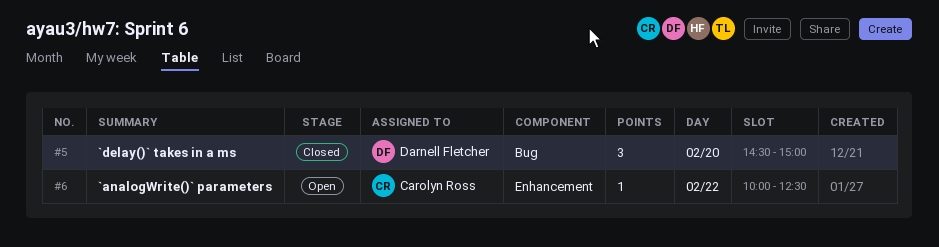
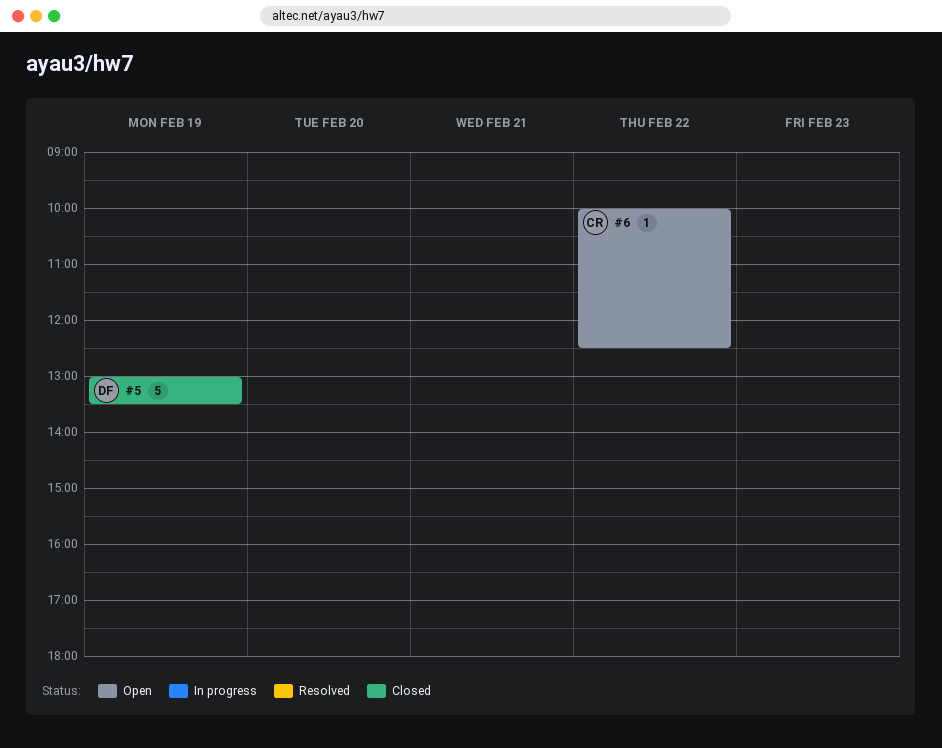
#5, estimate: 3 -> 5
#5, day: Feb 20 -> Feb 19
#5, begins: 14:30 -> 13:00
#5, ends: 15:00 -> 13:30

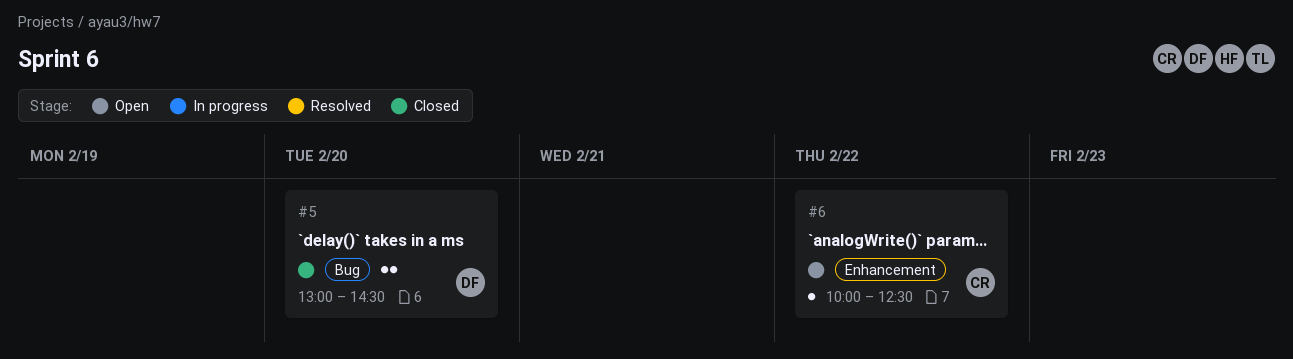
#5, estimate: 5 -> 2
#5, day: Feb 19 -> Feb 20
#5, ends: 13:30 -> 14:30

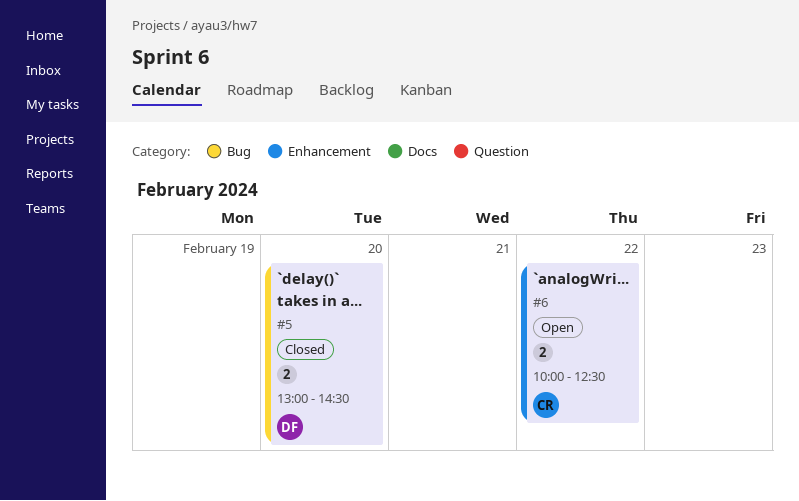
#6, estimate: 1 -> 2

